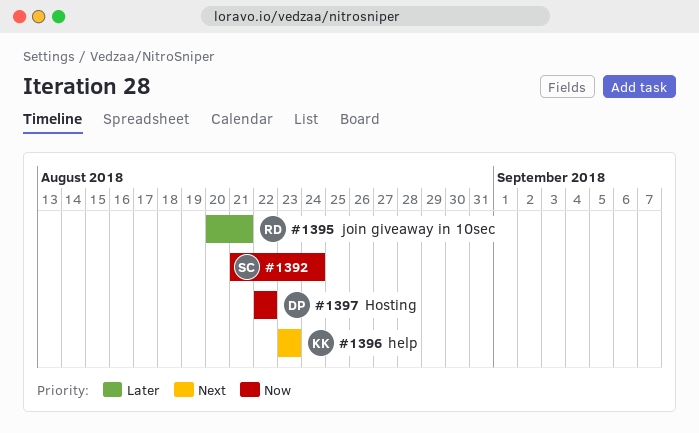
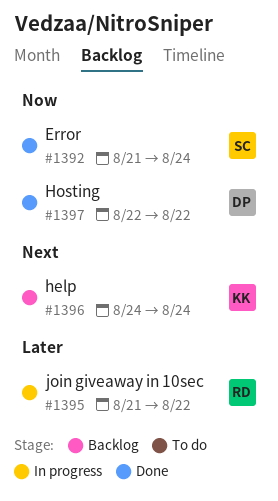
#1395, start: Aug 20 -> Aug 21
#1395, due: Aug 21 -> Aug 22
#1396, start: Aug 23 -> Aug 24
#1396, due: Aug 23 -> Aug 24

